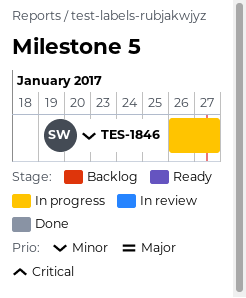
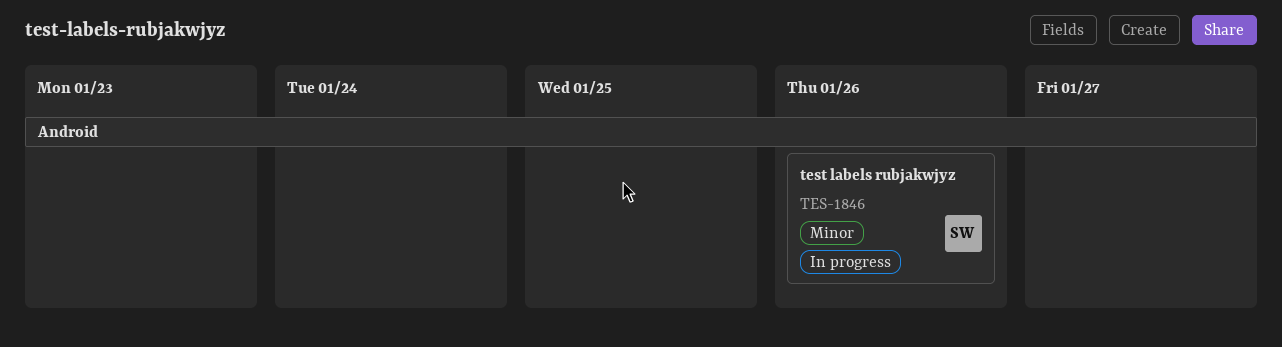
TES-1846, due: Jan 27 -> Jan 26

